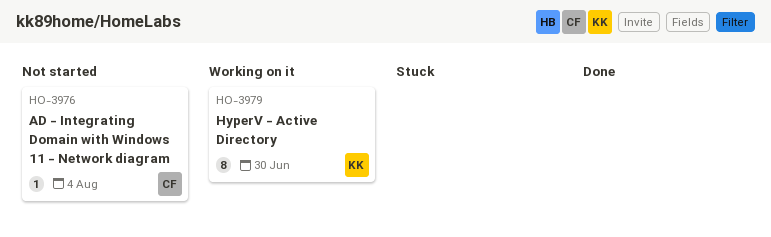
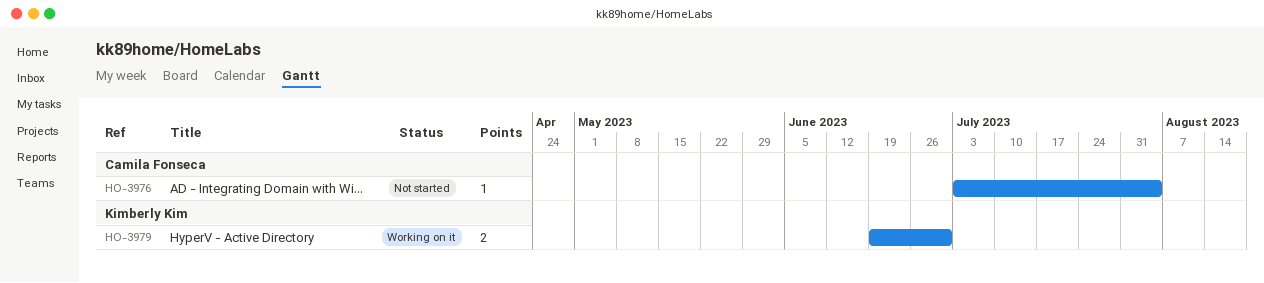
HO-3979, estimate: 8 -> 2

